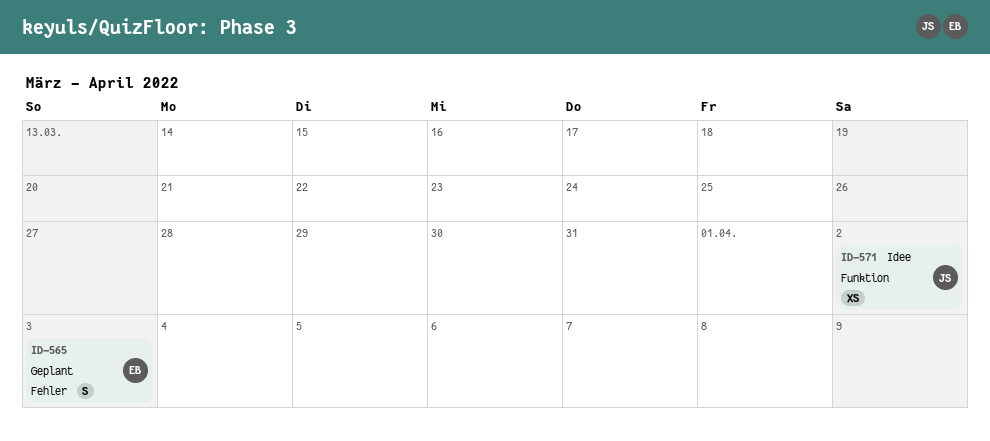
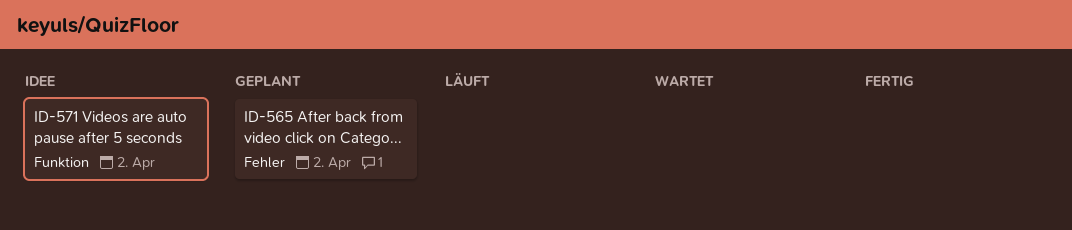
ID-565, due: Apr 3 -> Apr 2

